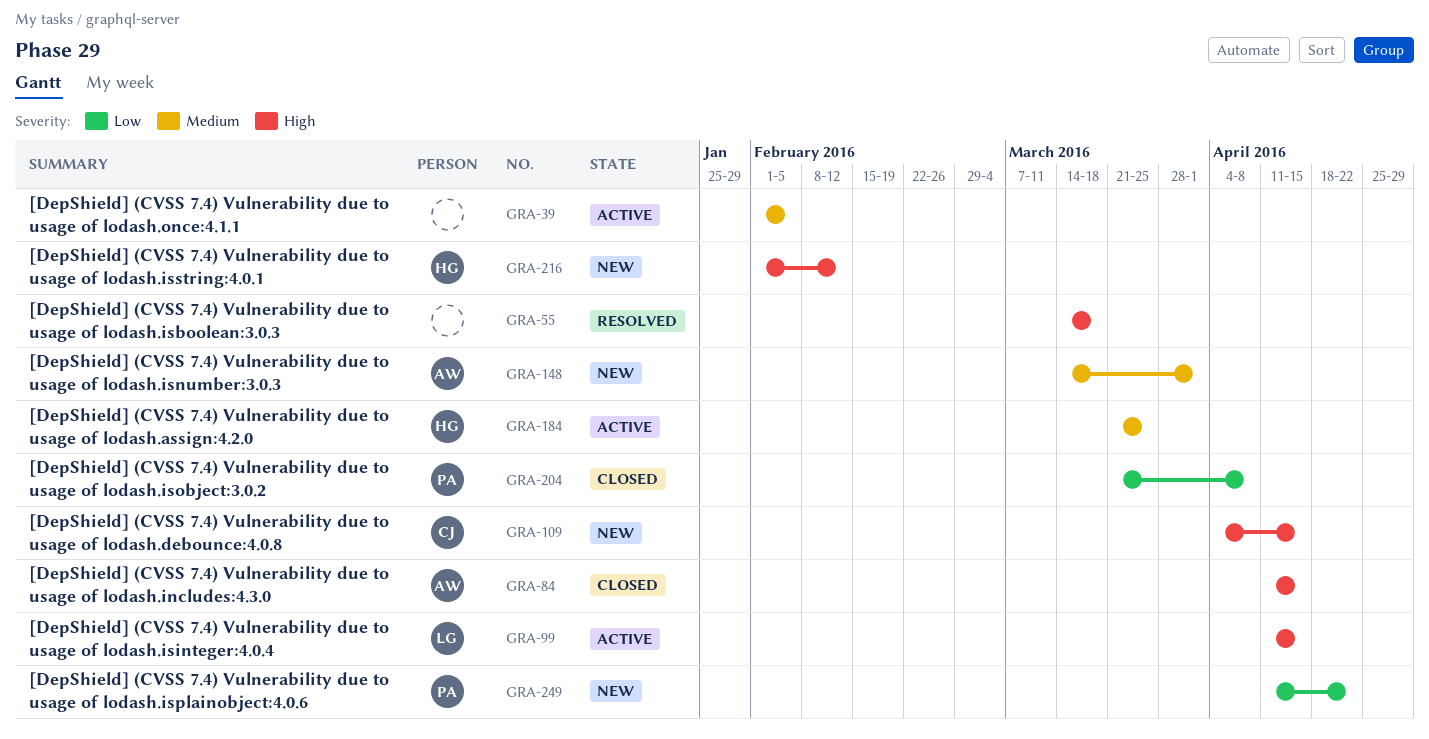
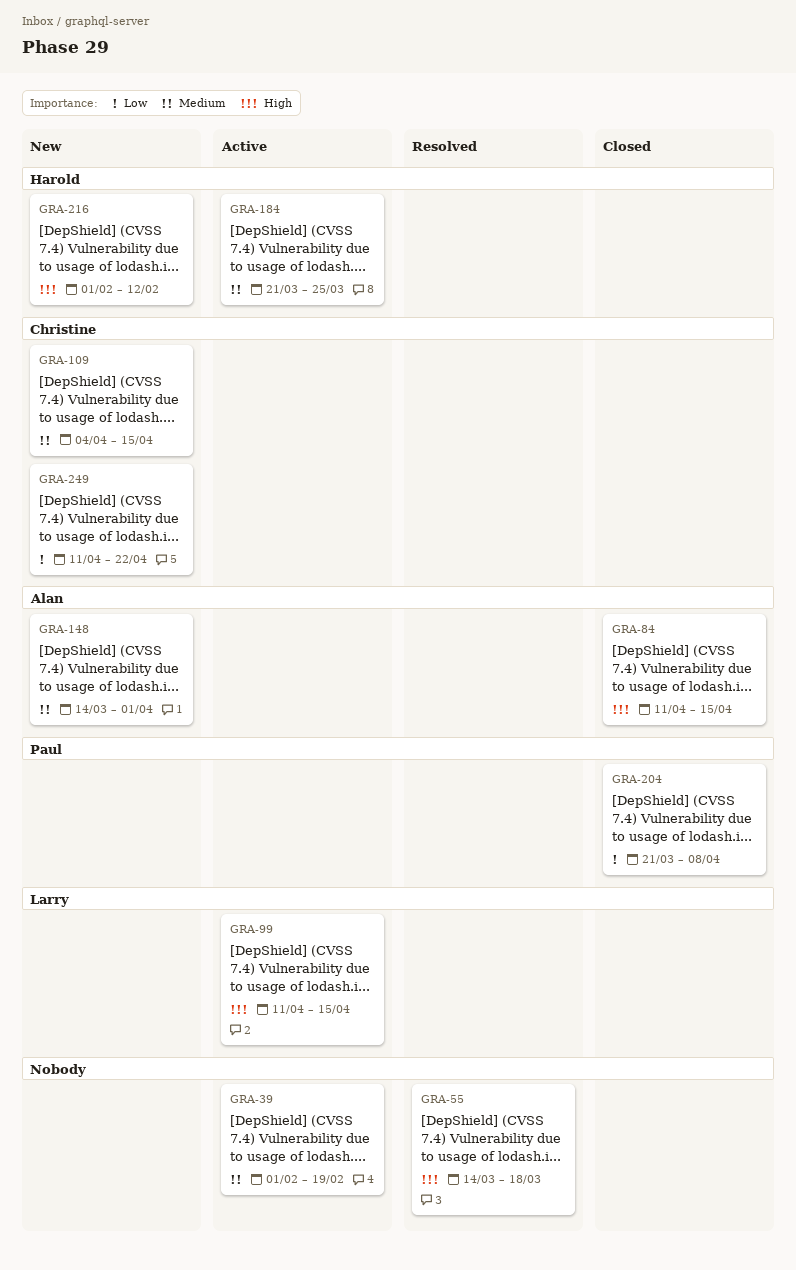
GRA-39, due: Feb 5 -> Feb 19
GRA-109, priority: High -> Medium
GRA-249, owner: Paul -> Christine

